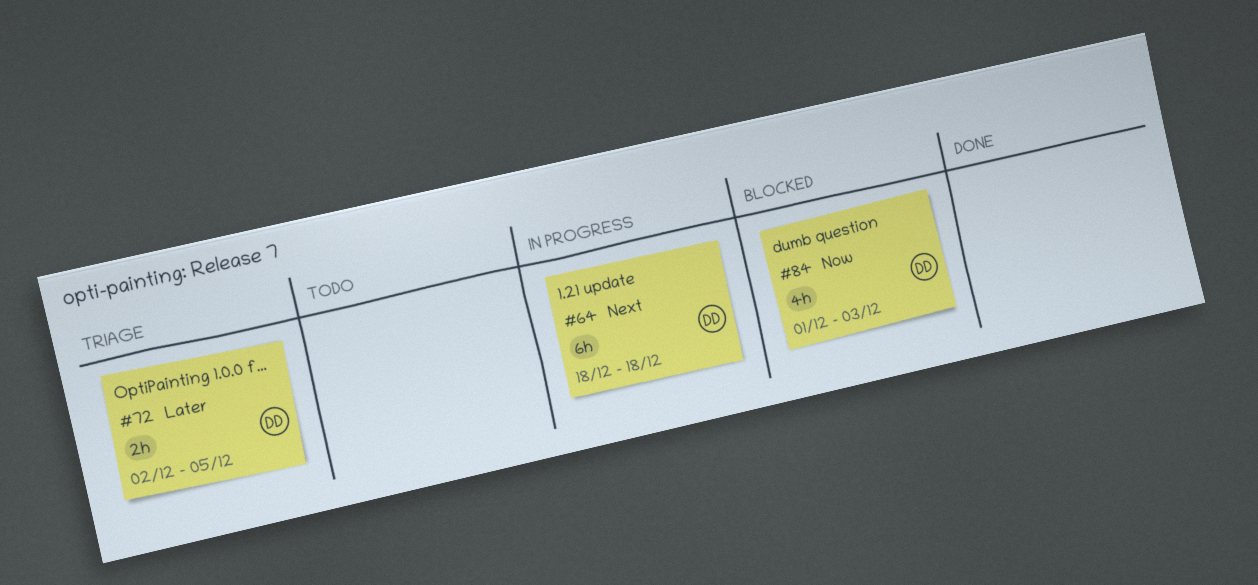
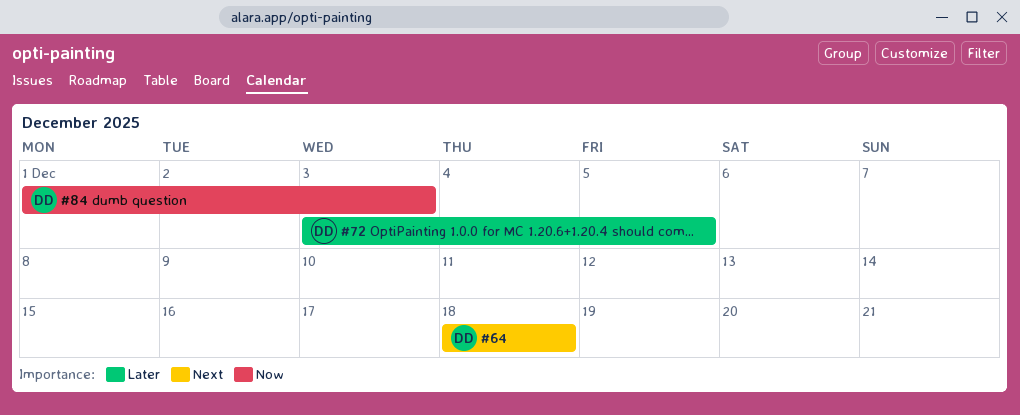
#72, start: Dec 2 -> Dec 3

